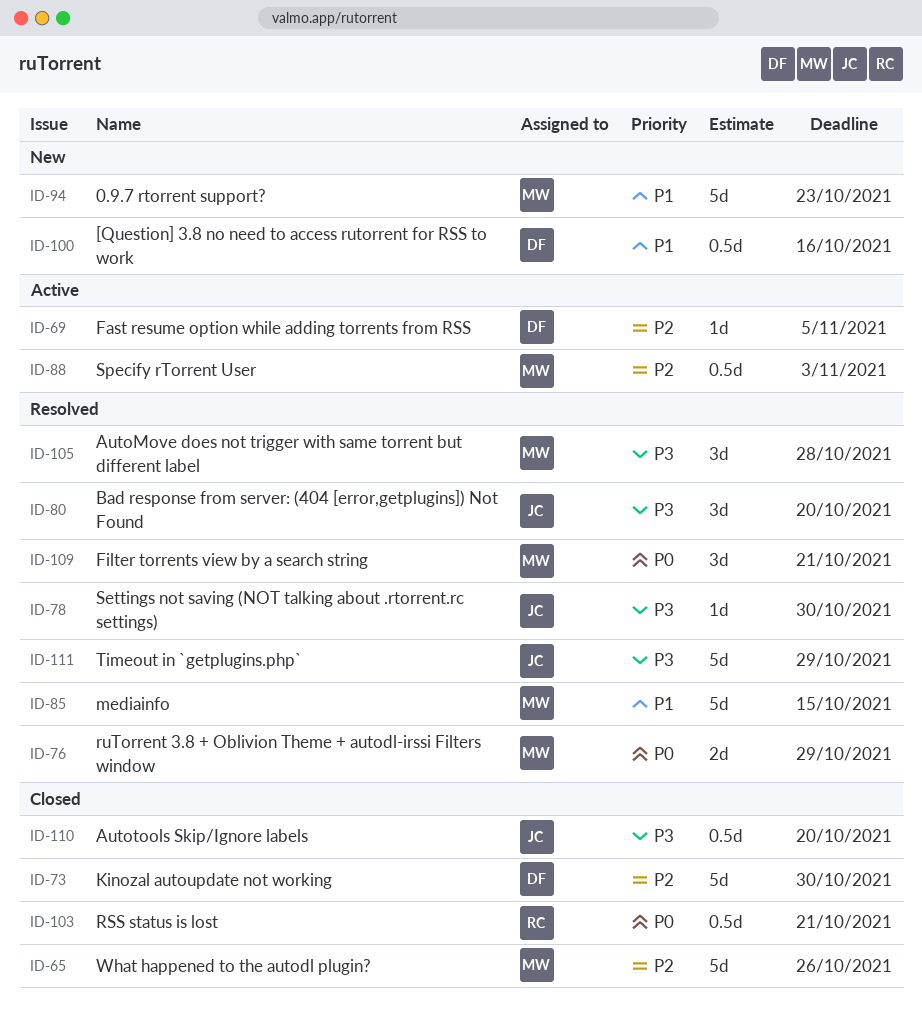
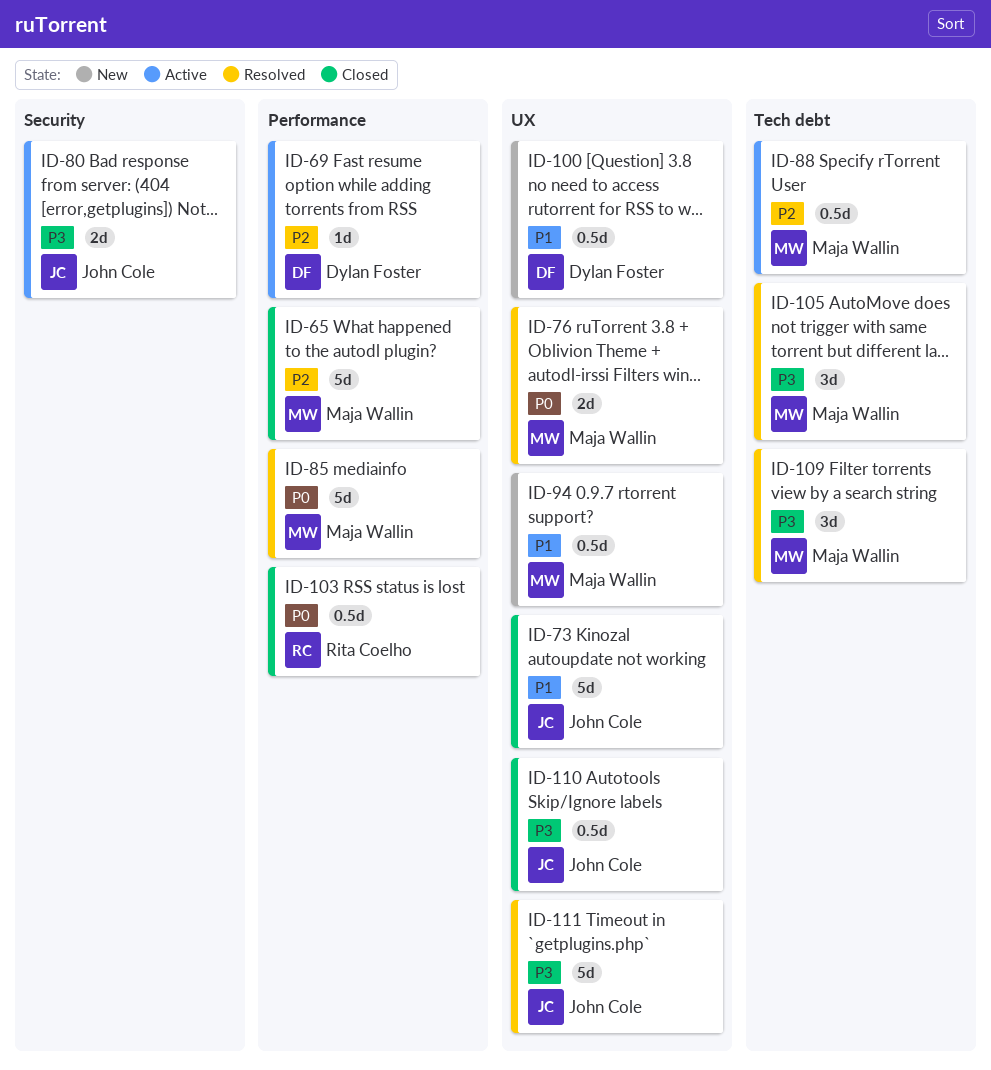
ID-73, owner: Dylan Foster -> John Cole
ID-73, priority: P2 -> P1
ID-78: present -> none
ID-80, status: Resolved -> Active
ID-80, estimate: 3d -> 2d
ID-85, priority: P1 -> P0
ID-94, estimate: 5d -> 0.5d
ID-109, priority: P0 -> P3

